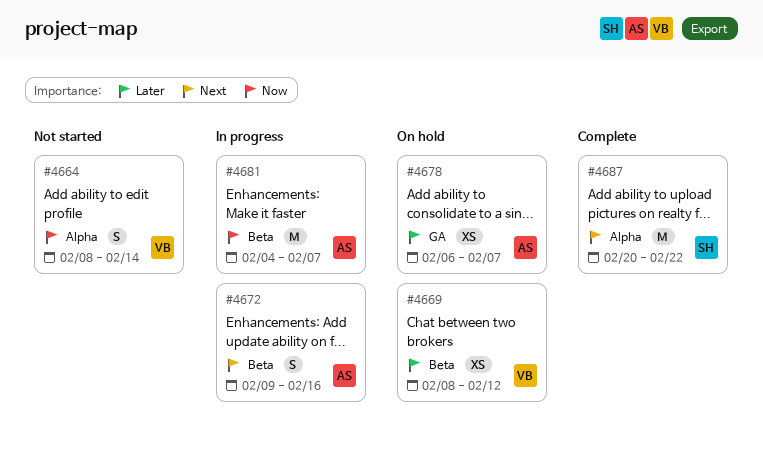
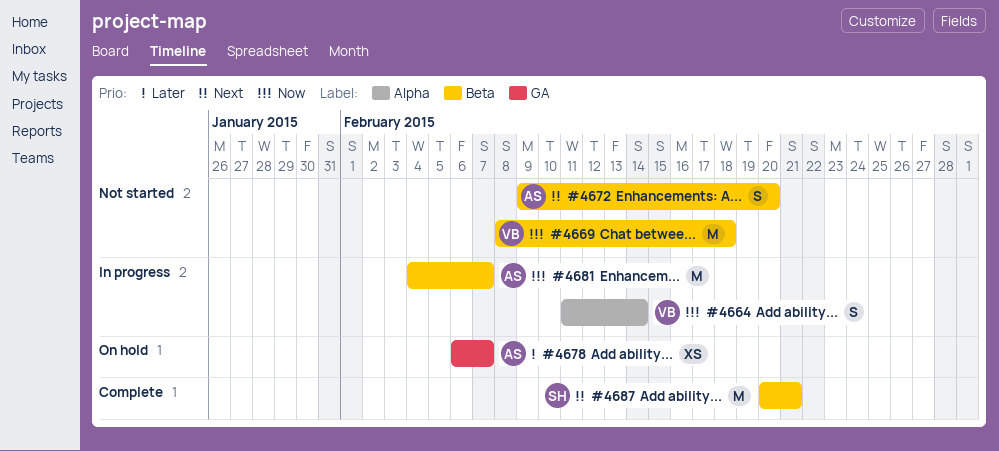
#4664, status: Not started -> In progress
#4664, start: Feb 8 -> Feb 11
#4669, status: On hold -> Not started
#4669, priority: Later -> Now
#4669, estimate: XS -> M
#4669, due: Feb 12 -> Feb 18
#4672, status: In progress -> Not started
#4672, due: Feb 16 -> Feb 20
#4687, label: Alpha -> Beta
#4687, due: Feb 22 -> Feb 21

